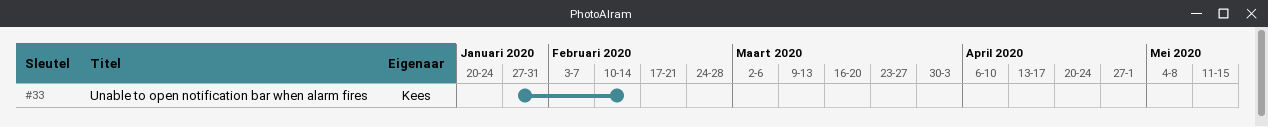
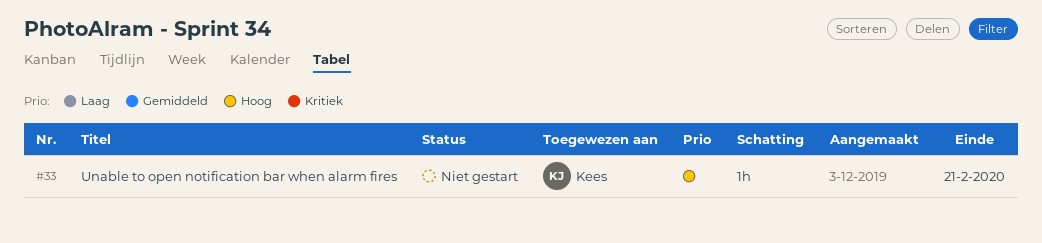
#33, due: Feb 14 -> Feb 21

